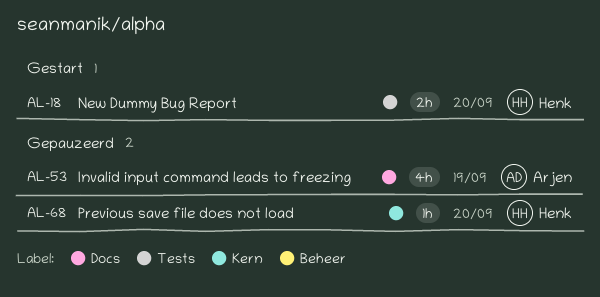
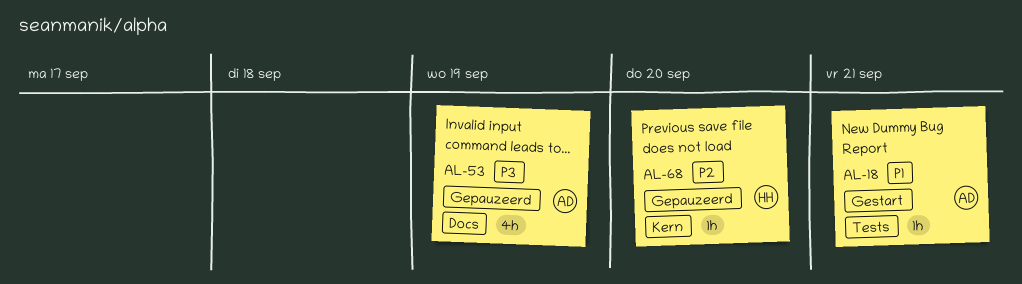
AL-18, owner: Henk -> Arjen
AL-18, estimate: 2h -> 1h
AL-18, due: Sep 20 -> Sep 21

